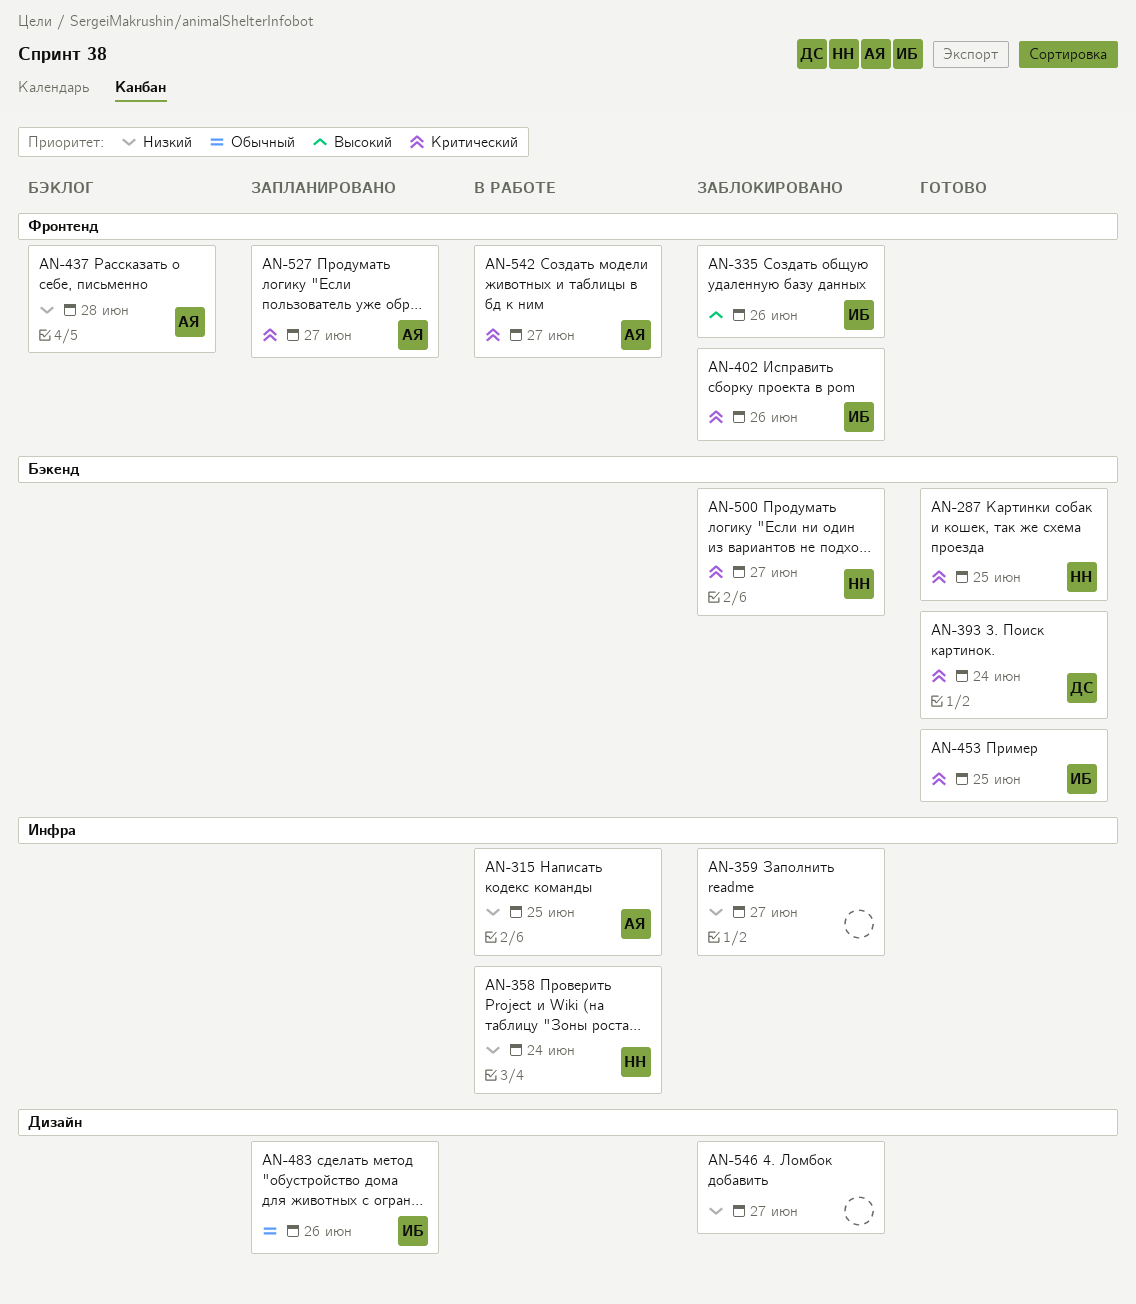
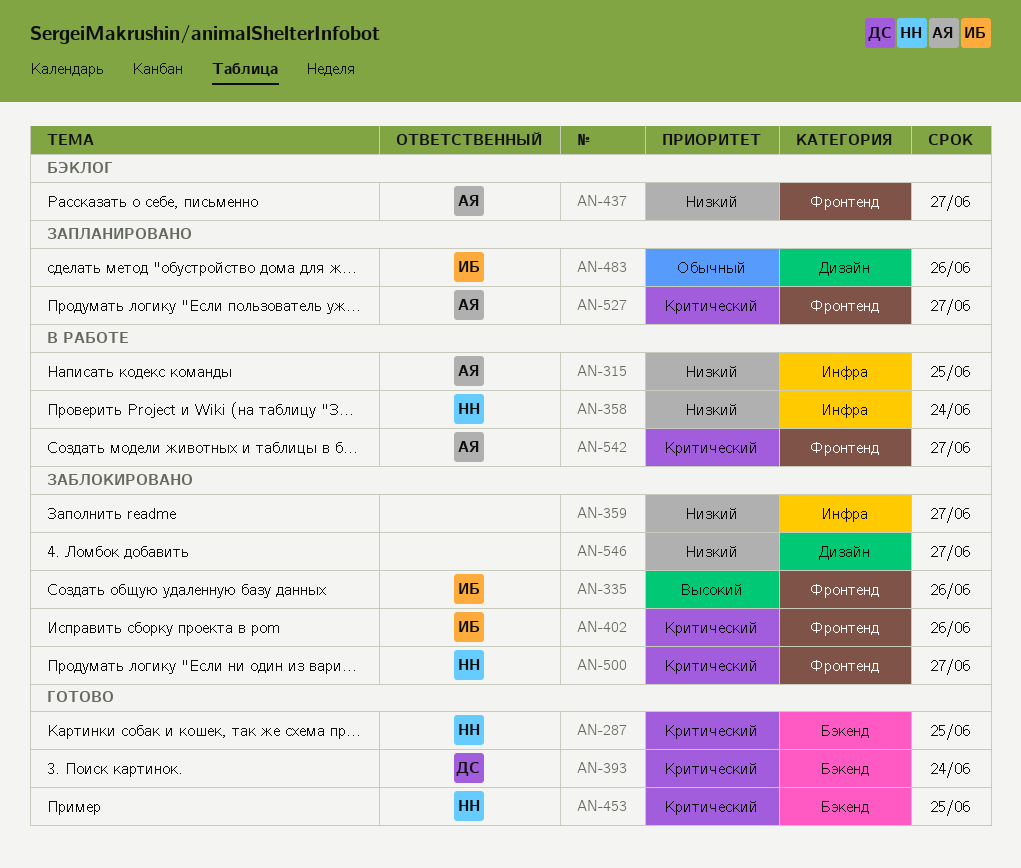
AN-437, due: Jun 28 -> Jun 27
AN-453, owner: ИБ -> НН
AN-500, label: Бэкенд -> Фронтенд

